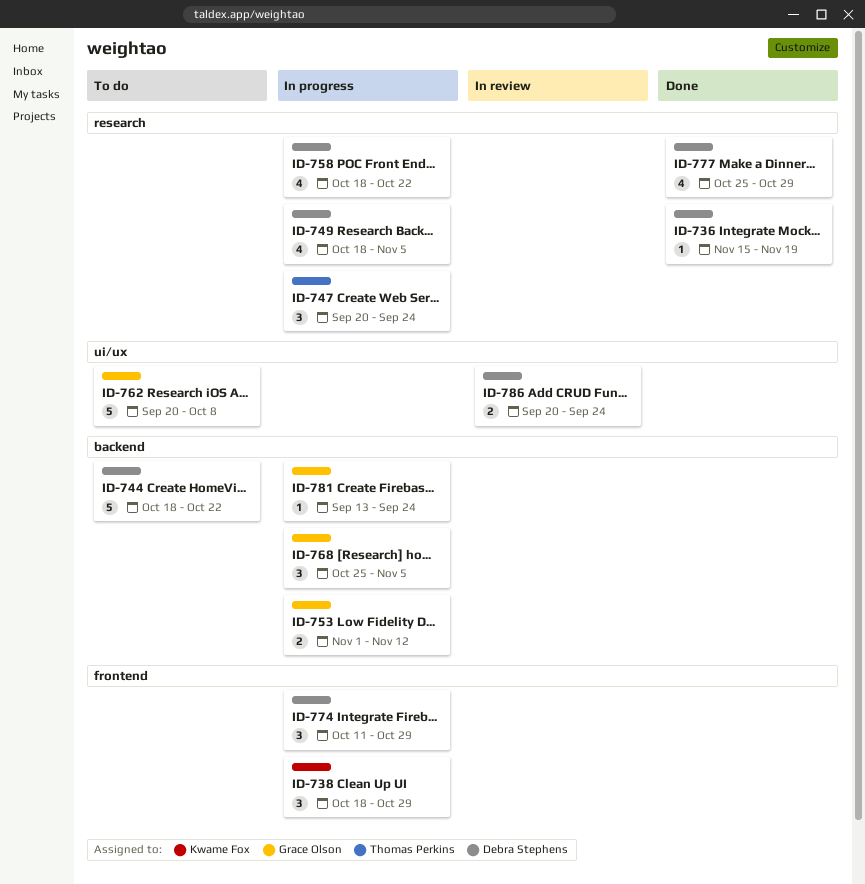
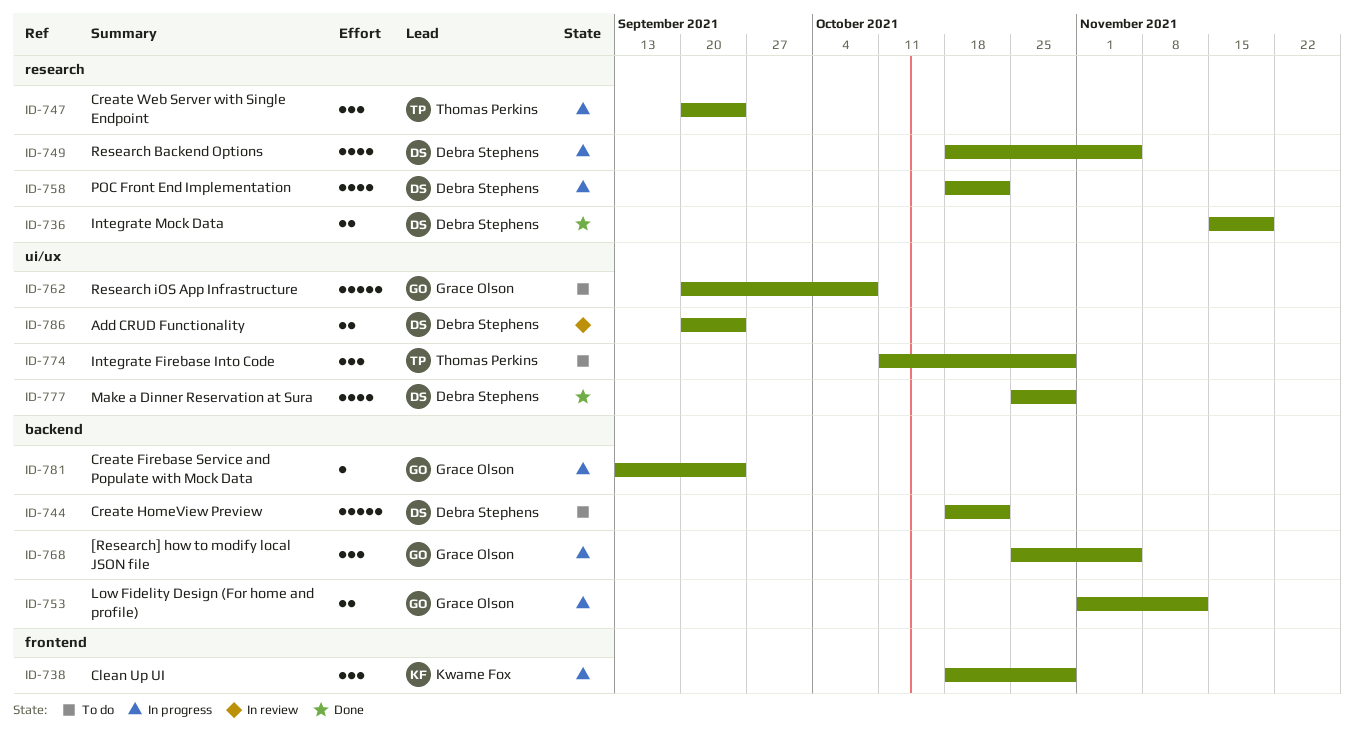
ID-736, estimate: 1 -> 2
ID-774, status: In progress -> To do
ID-774, owner: Debra Stephens -> Thomas Perkins
ID-774, label: frontend -> ui/ux
ID-777, label: research -> ui/ux

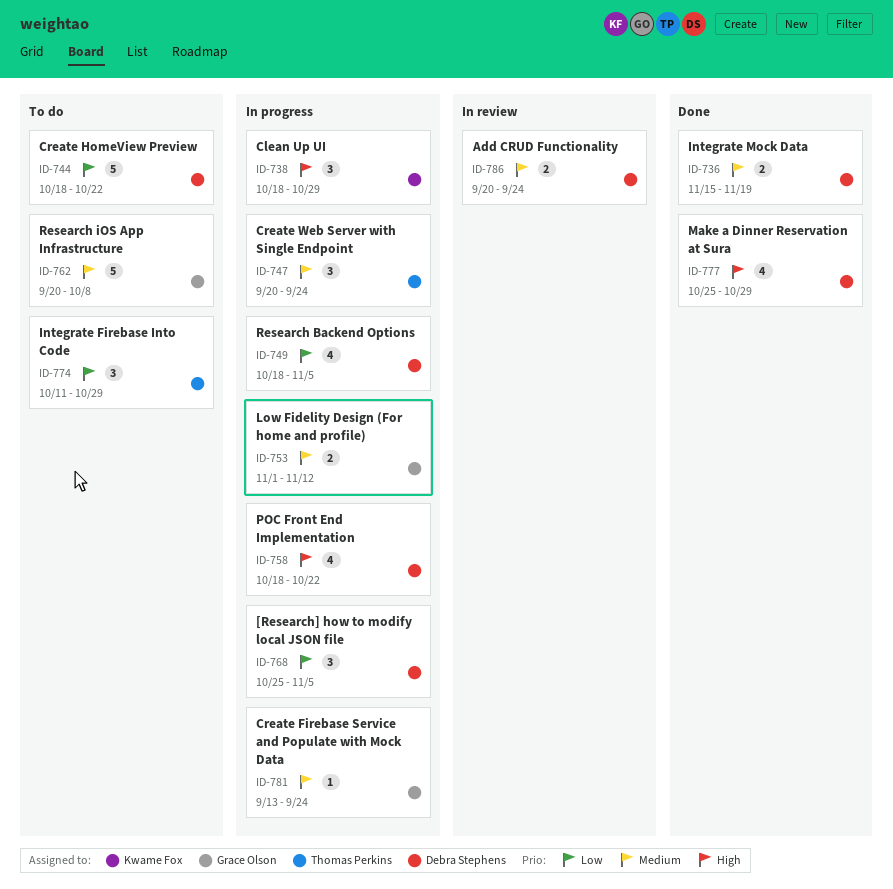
ID-768, owner: Grace Olson -> Debra Stephens

